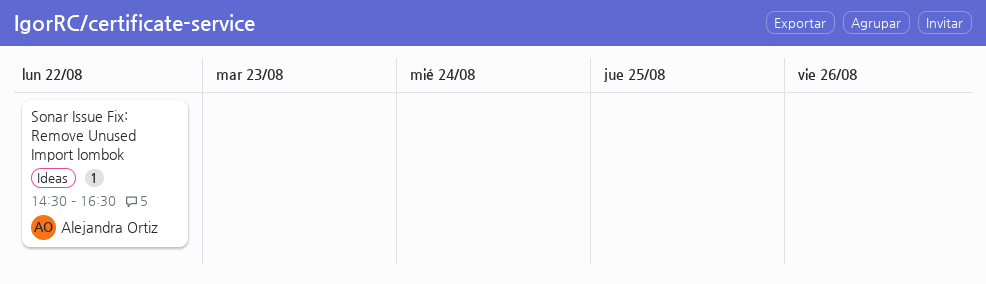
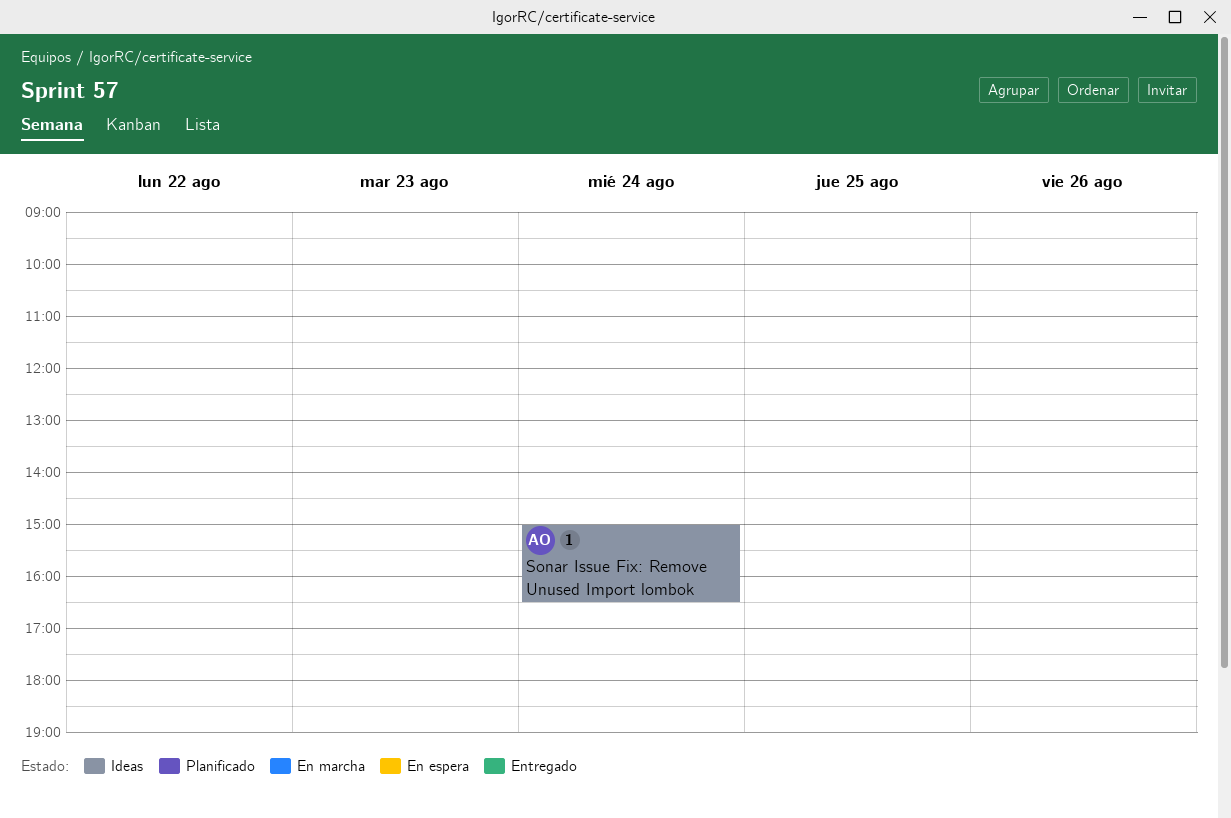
Sonar Issue Fix: Remove Unused Import lombok, day: Aug 22 -> Aug 24
Sonar Issue Fix: Remove Unused Import lombok, begins: 14:30 -> 15:00

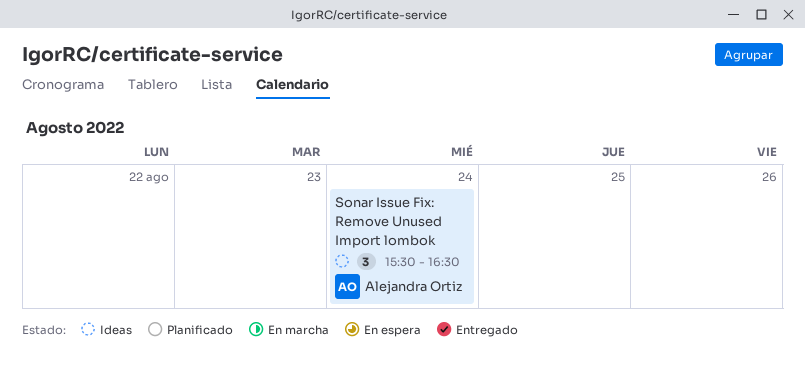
Sonar Issue Fix: Remove Unused Import lombok, estimate: 1 -> 3
Sonar Issue Fix: Remove Unused Import lombok, begins: 15:00 -> 15:30

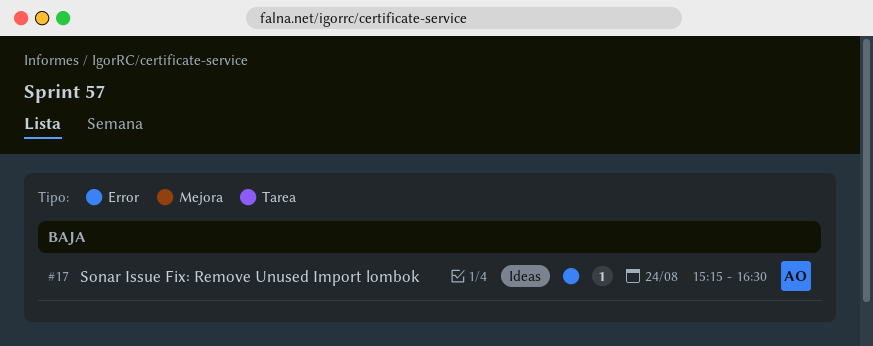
Sonar Issue Fix: Remove Unused Import lombok, estimate: 3 -> 1
Sonar Issue Fix: Remove Unused Import lombok, begins: 15:30 -> 15:15

